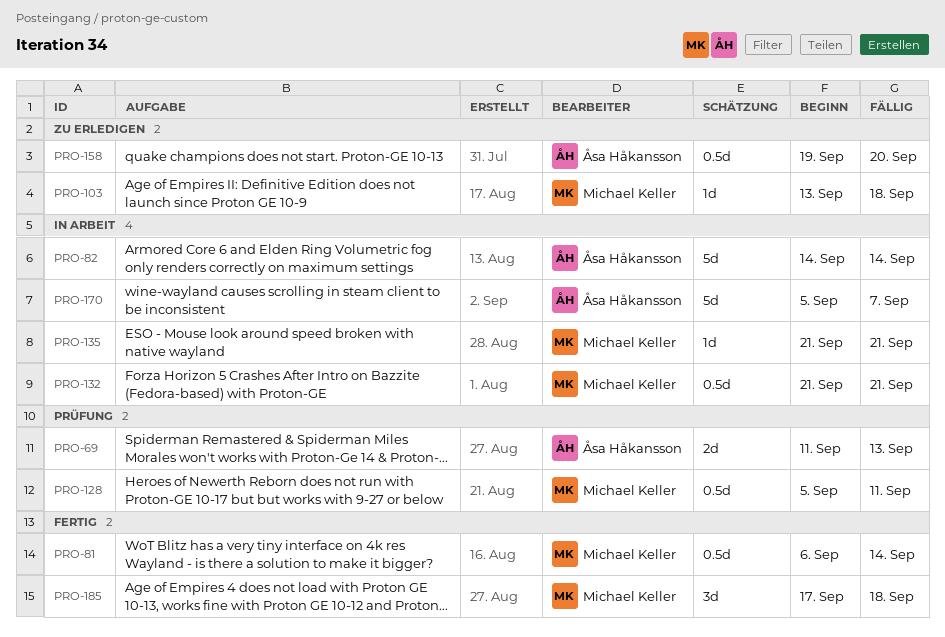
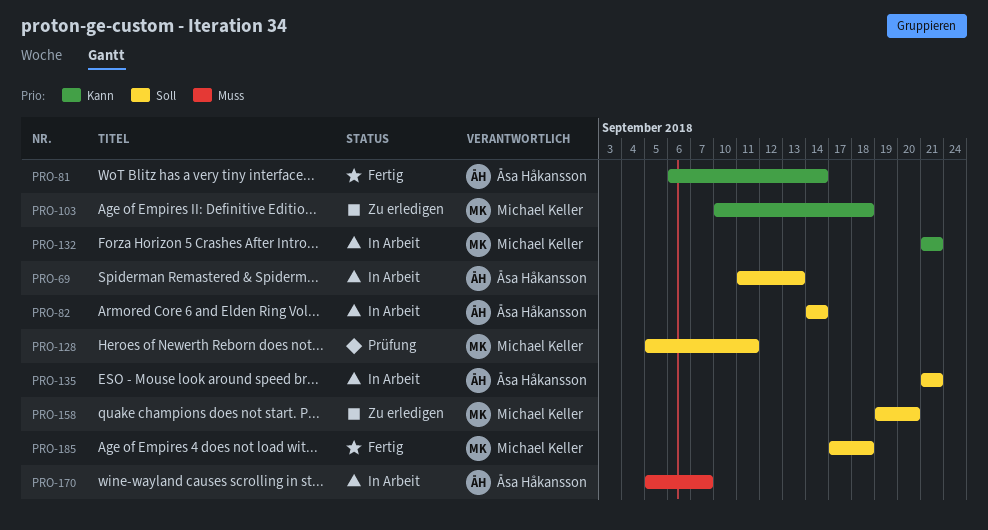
PRO-69, status: Prüfung -> In Arbeit
PRO-81, owner: Michael Keller -> Åsa Håkansson
PRO-103, start: Sep 13 -> Sep 10
PRO-135, owner: Michael Keller -> Åsa Håkansson
PRO-158, owner: Åsa Håkansson -> Michael Keller

